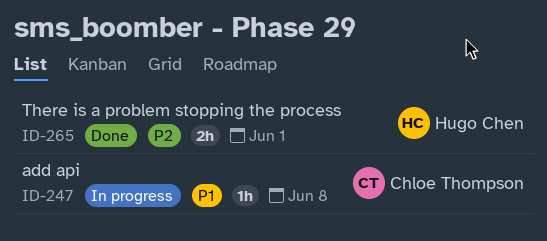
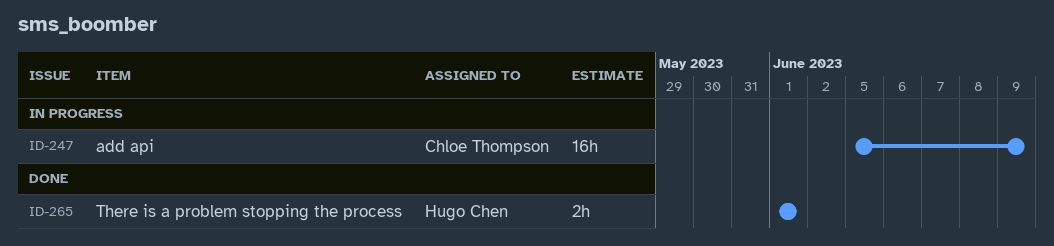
ID-247, estimate: 1h -> 16h
ID-247, due: Jun 8 -> Jun 9

